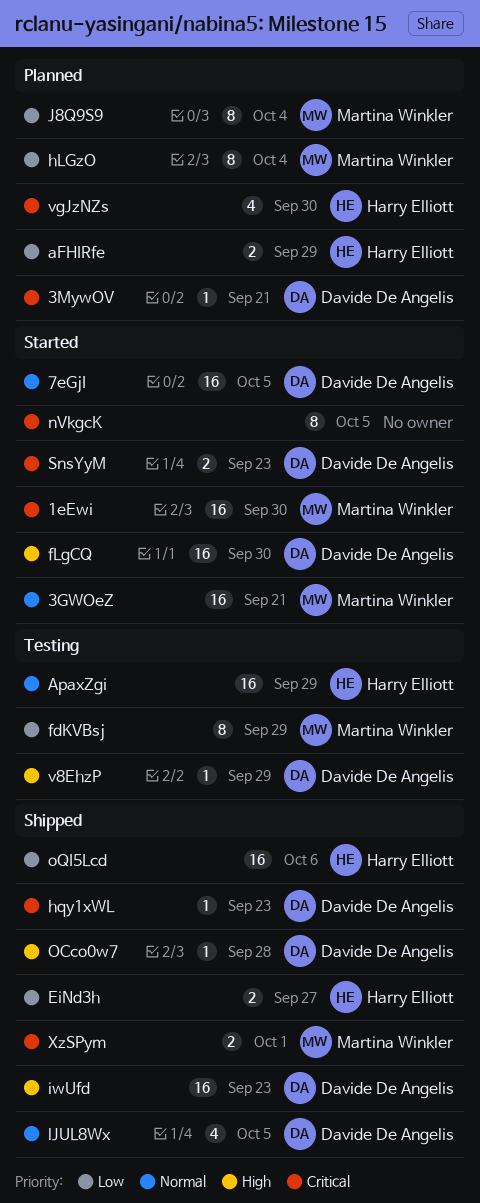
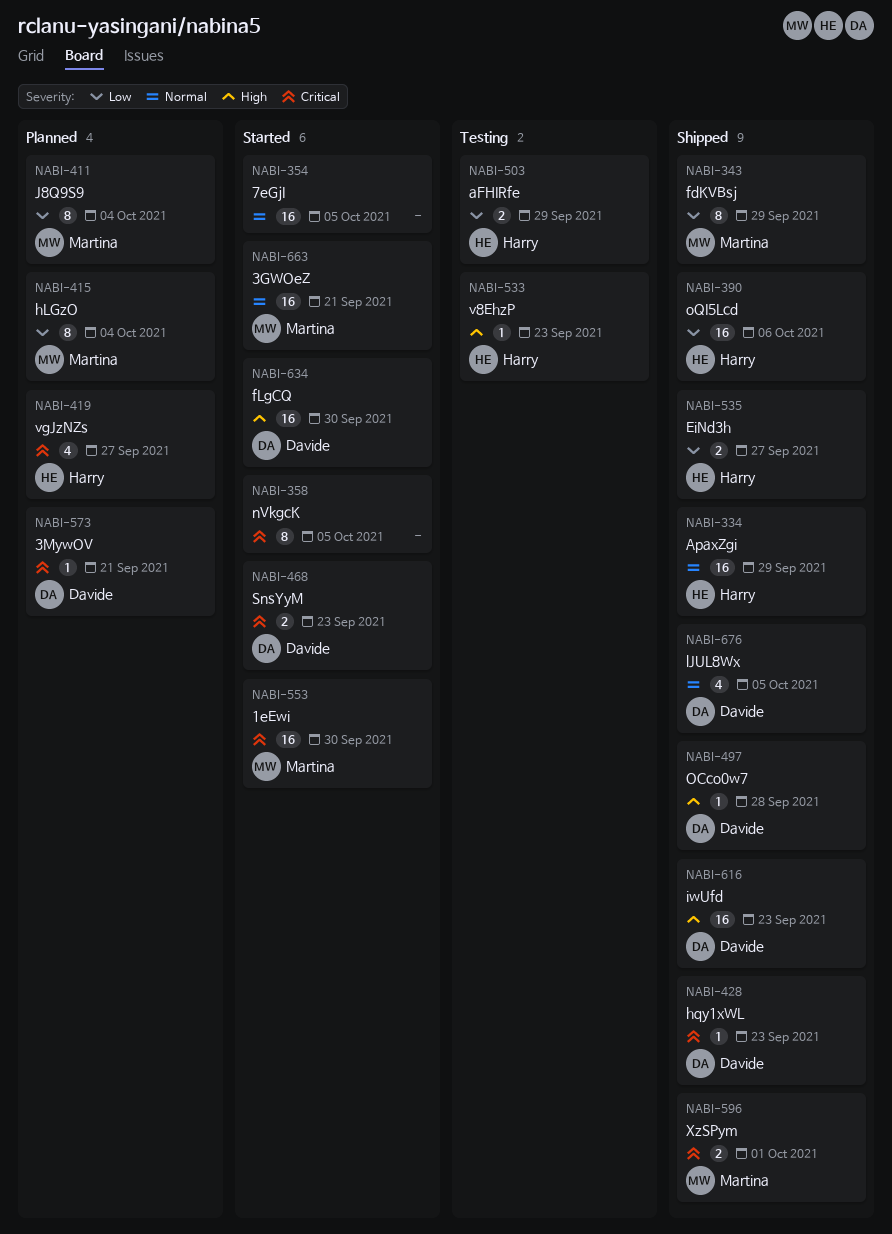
7eGjI, owner: Davide De Angelis -> none
aFHIRfe, status: Planned -> Testing
ApaxZgi, status: Testing -> Shipped
fdKVBsj, status: Testing -> Shipped
v8EhzP, owner: Davide De Angelis -> Harry Elliott
v8EhzP, due: Sep 29 -> Sep 23
vgJzNZs, due: Sep 30 -> Sep 27

